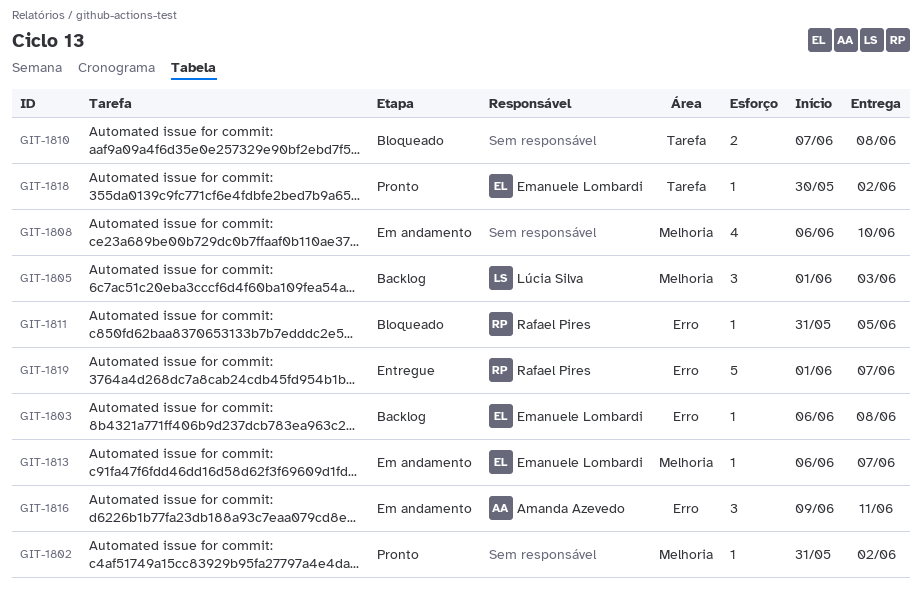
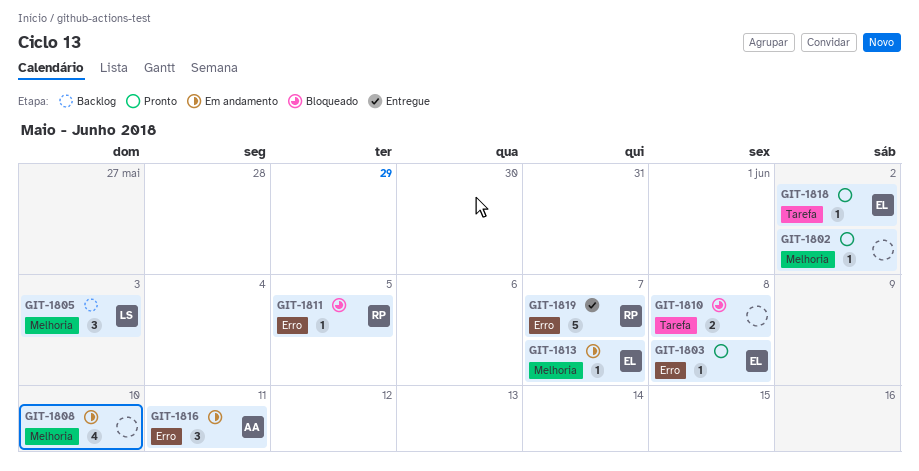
GIT-1803, status: Backlog -> Pronto

